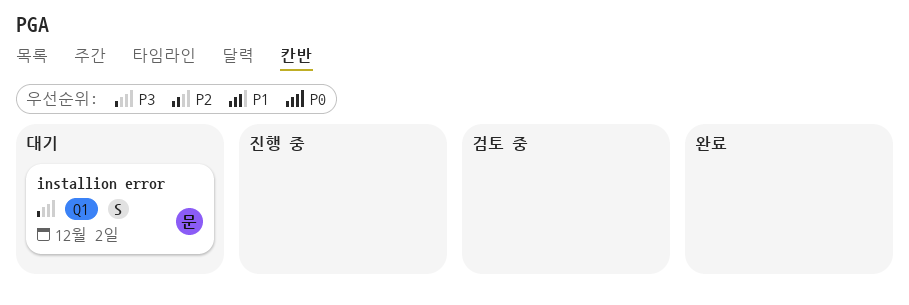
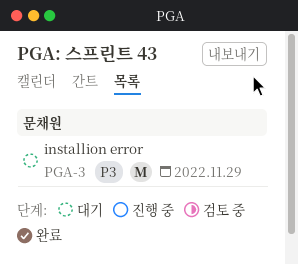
installion error, estimate: S -> M
installion error, due: Dec 2 -> Nov 29

